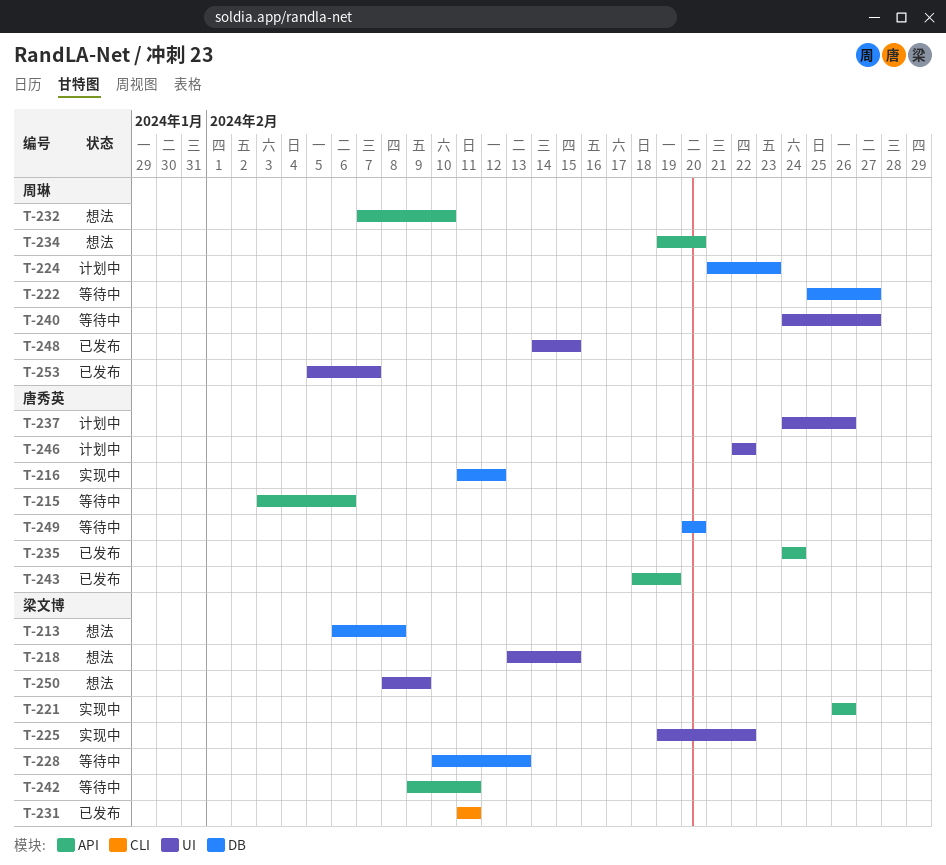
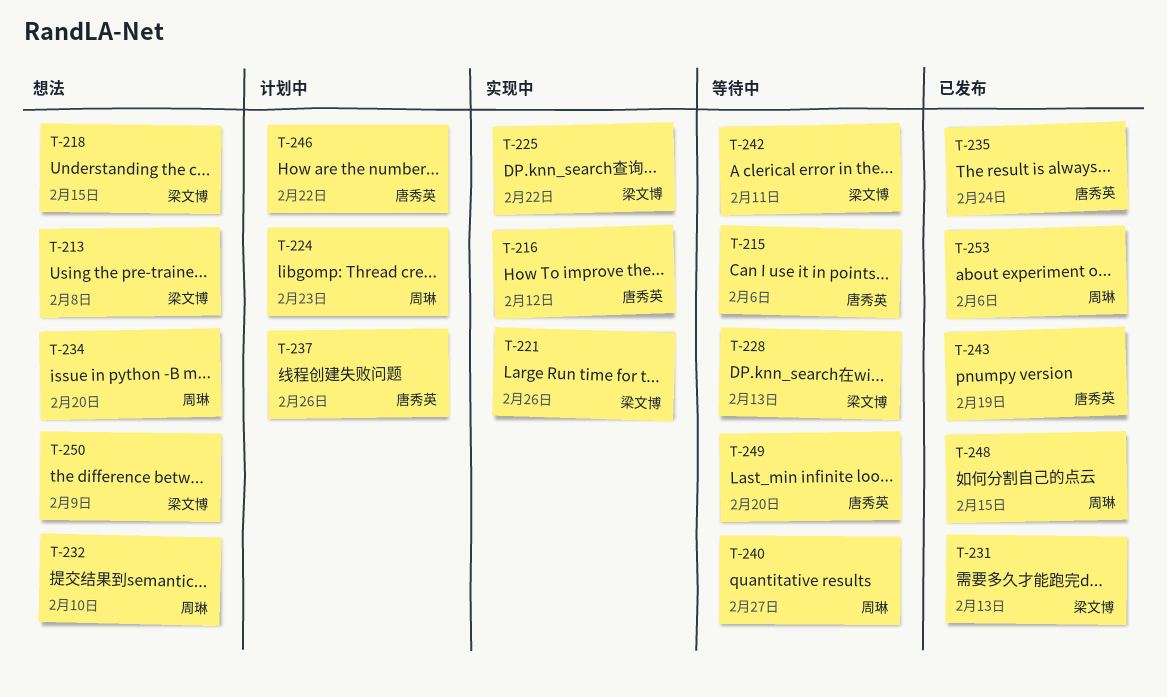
T-222: present -> none
T-231, due: Feb 11 -> Feb 13
T-253, due: Feb 7 -> Feb 6

